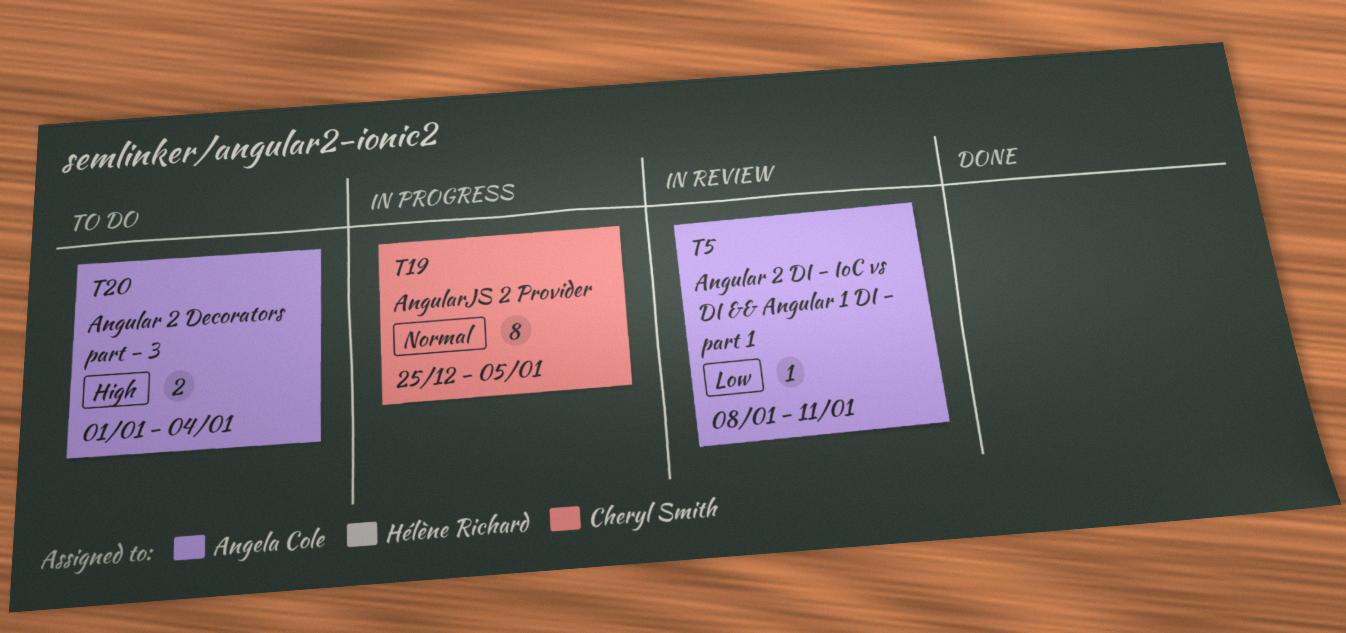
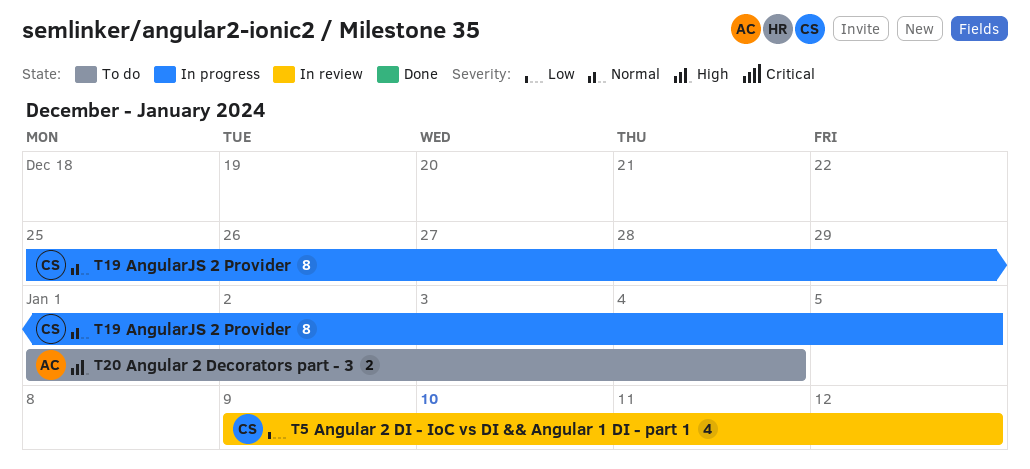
T5, owner: Angela Cole -> Cheryl Smith
T5, estimate: 1 -> 4
T5, start: Jan 8 -> Jan 9
T5, due: Jan 11 -> Jan 12

